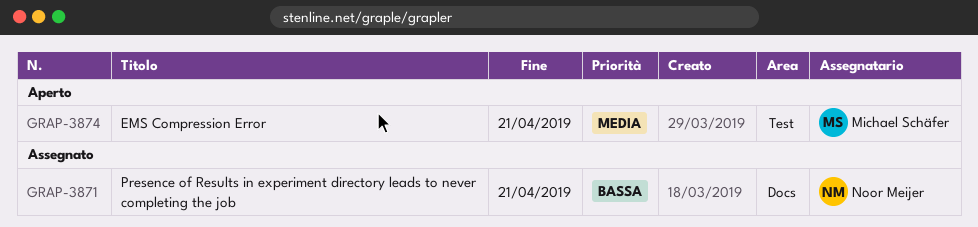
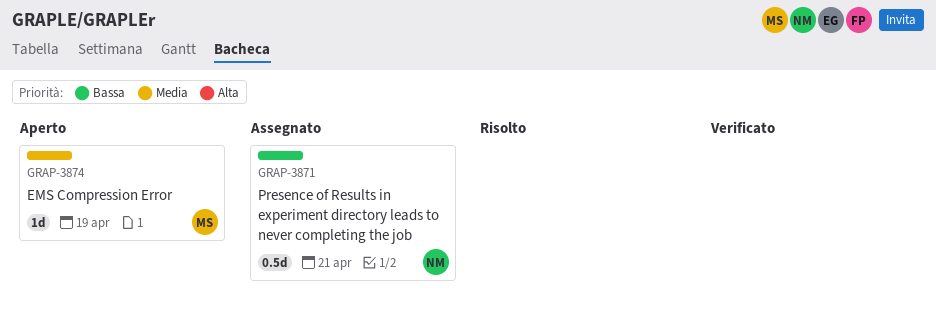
GRAP-3874, due: Apr 21 -> Apr 19

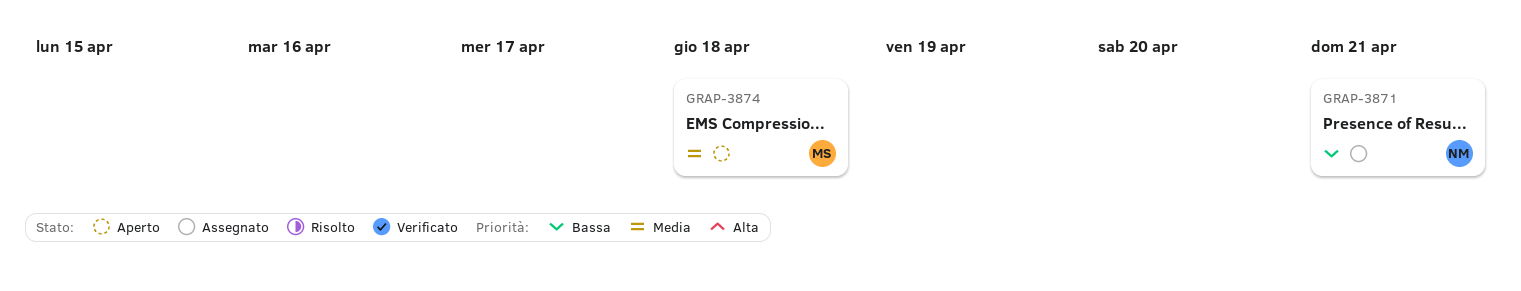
GRAP-3874, due: Apr 19 -> Apr 18

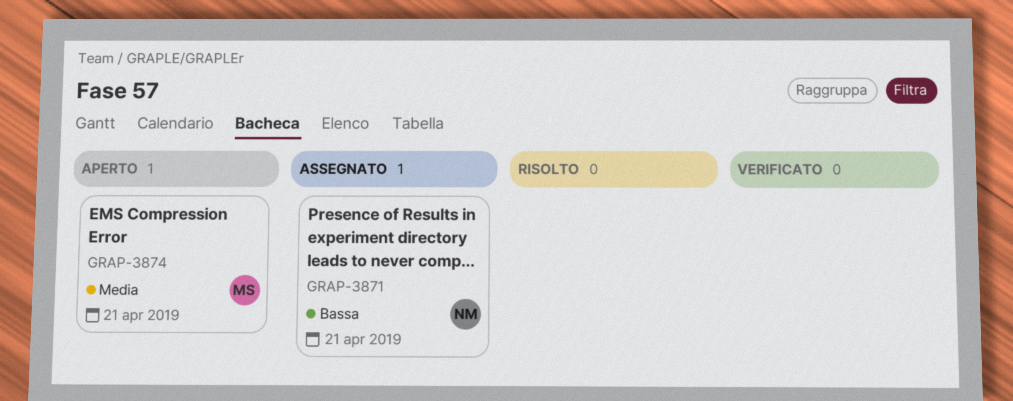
GRAP-3874, due: Apr 18 -> Apr 21

